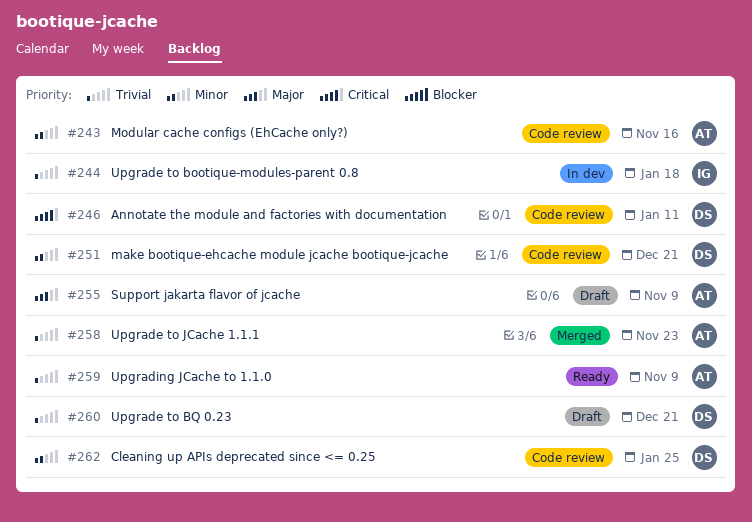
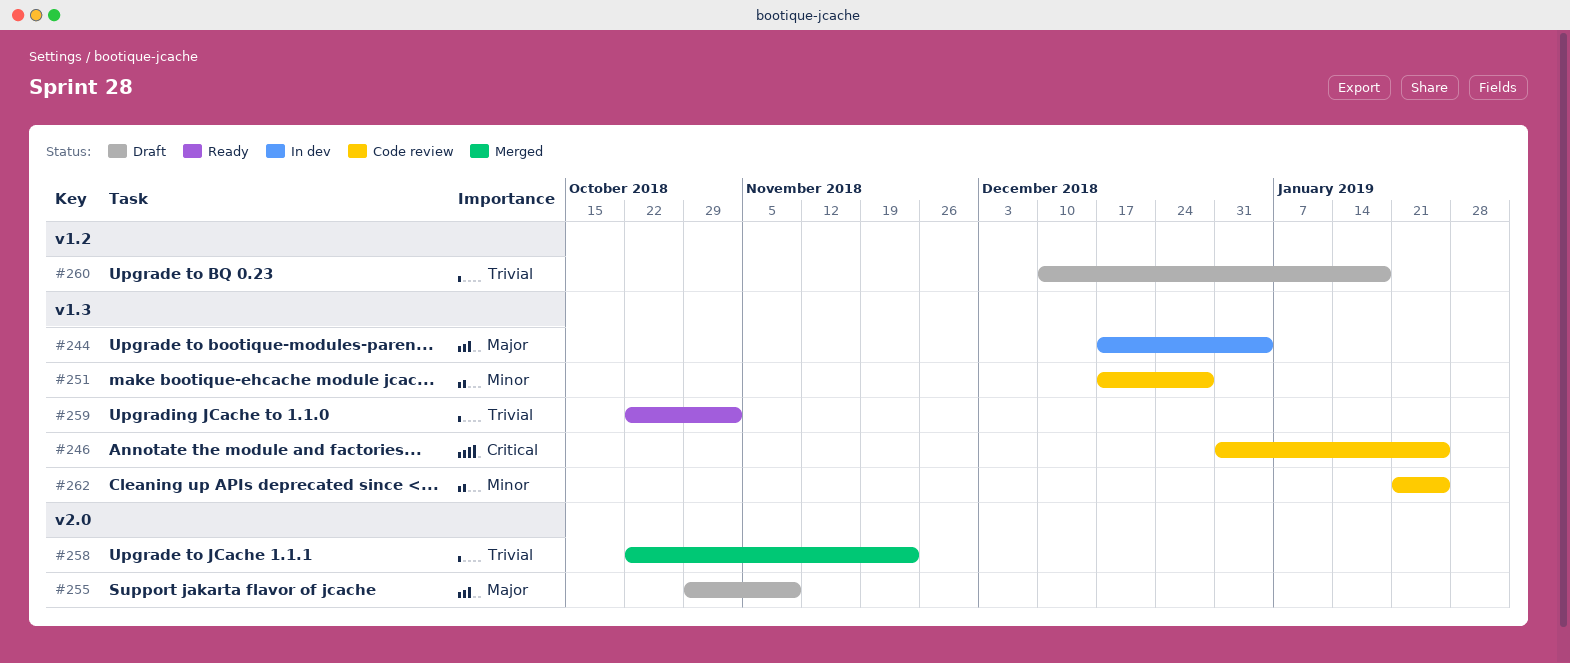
#243: present -> none
#244, priority: Trivial -> Major
#244, due: Jan 18 -> Jan 4
#246, due: Jan 11 -> Jan 25
#251, due: Dec 21 -> Dec 28
#259, due: Nov 9 -> Nov 2
#260, due: Dec 21 -> Jan 18

